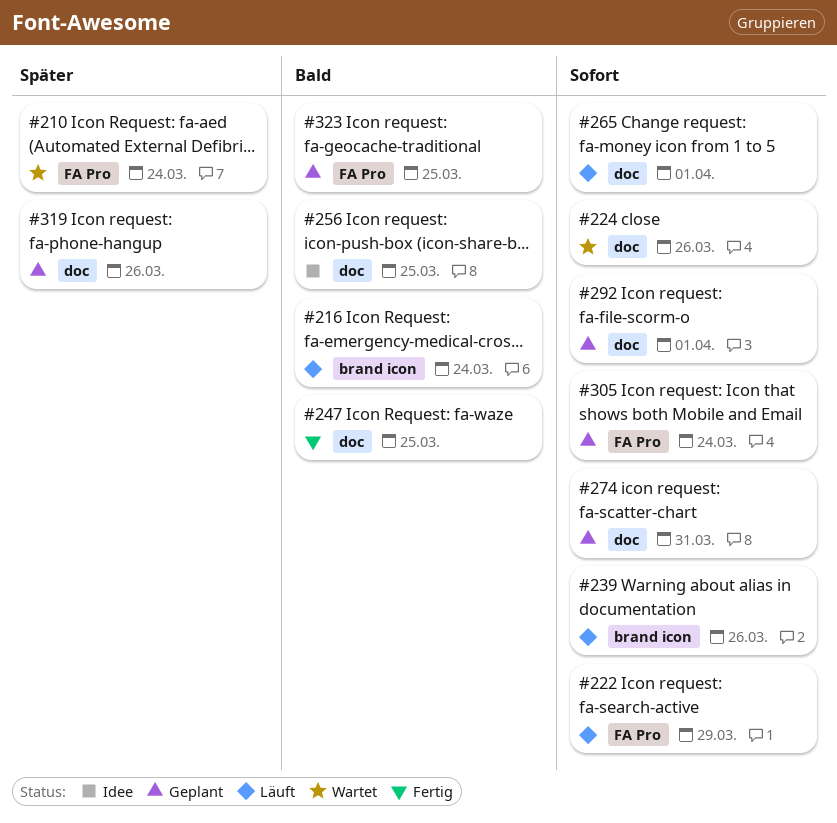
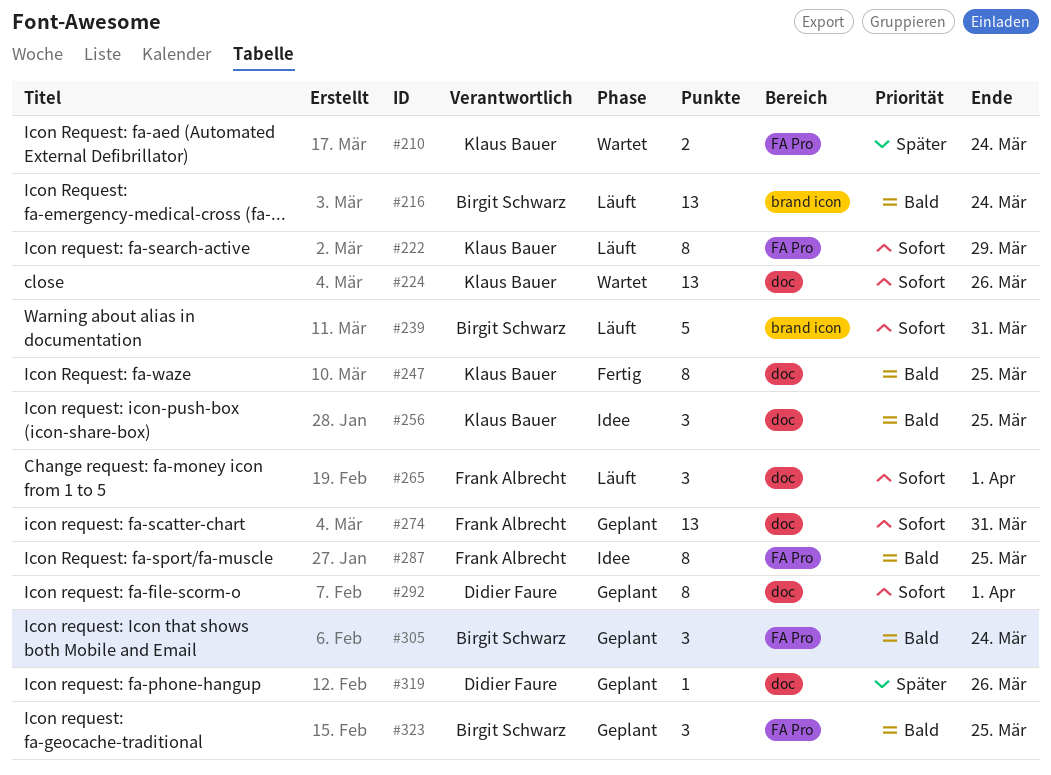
#239, due: Mar 26 -> Mar 31
#287: none -> present
#305, priority: Sofort -> Bald

